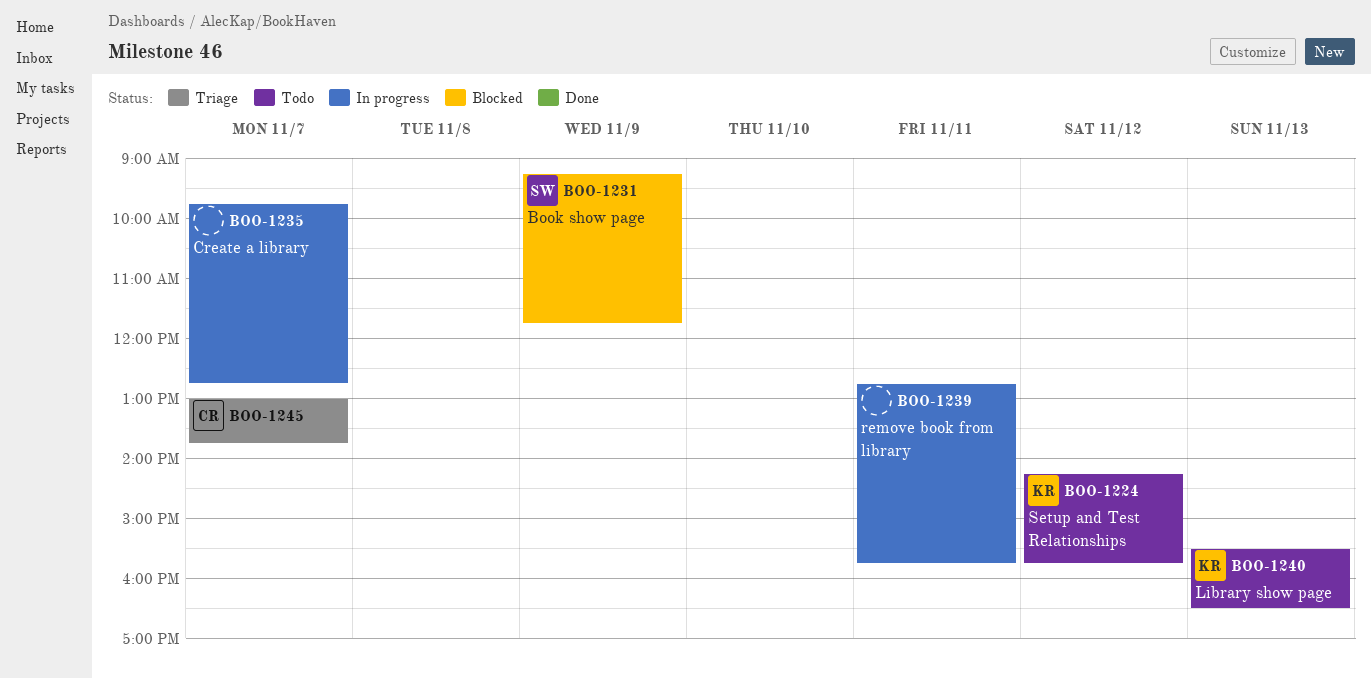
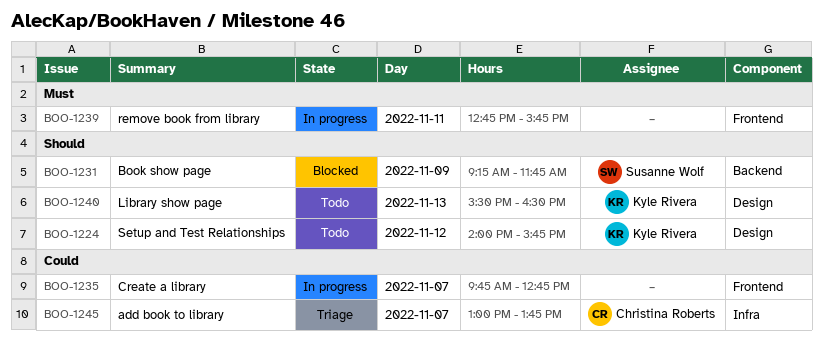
BOO-1224, begins: 14:15 -> 14:00

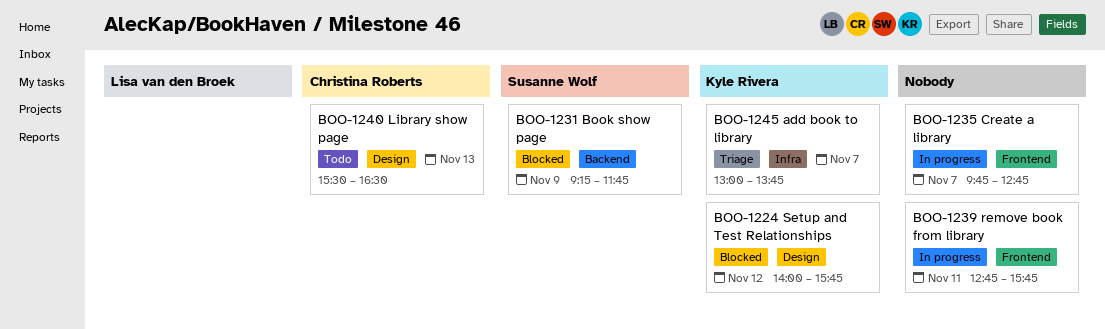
BOO-1224, status: Todo -> Blocked
BOO-1240, owner: Kyle Rivera -> Christina Roberts
BOO-1245, owner: Christina Roberts -> Kyle Rivera

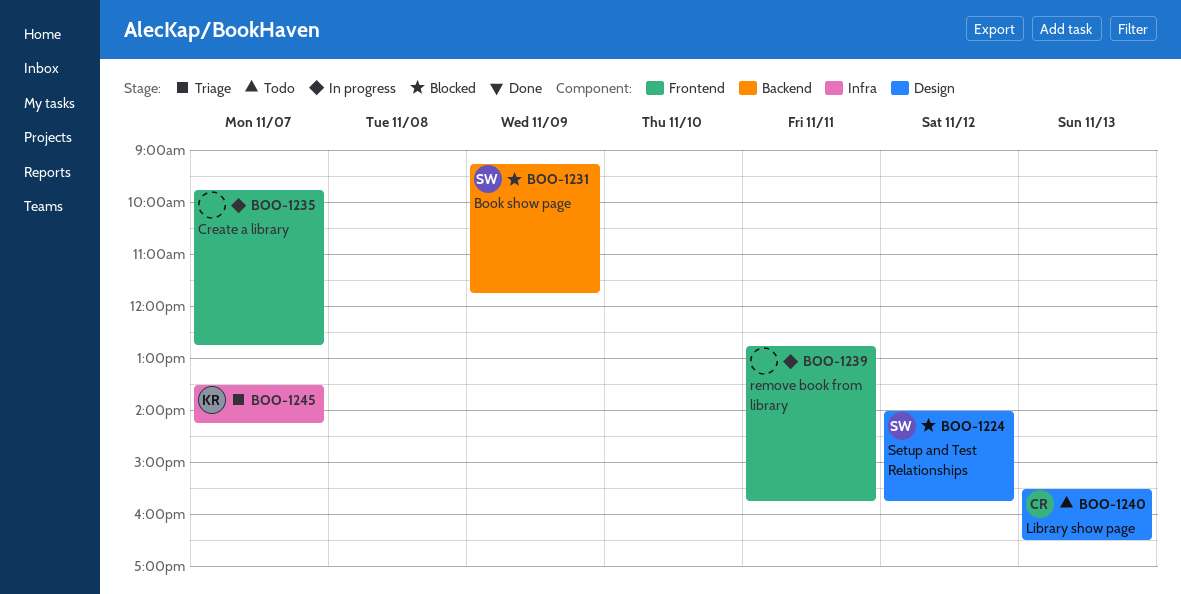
BOO-1224, owner: Kyle Rivera -> Susanne Wolf
BOO-1245, begins: 13:00 -> 13:30
BOO-1245, ends: 13:45 -> 14:15

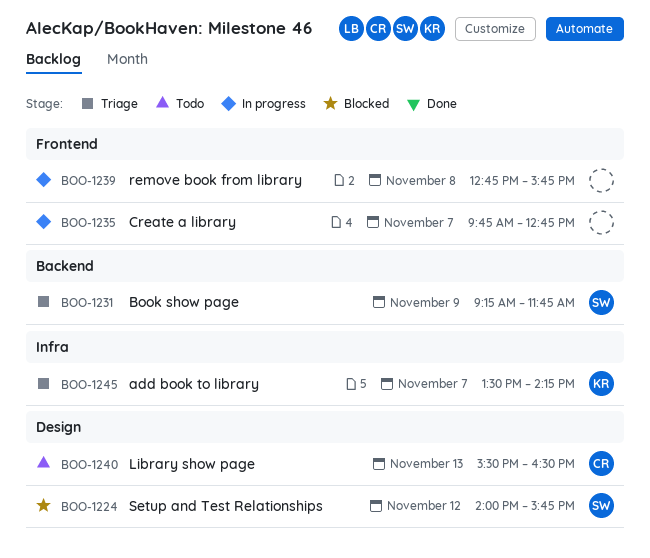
BOO-1231, status: Blocked -> Triage
BOO-1239, day: Nov 11 -> Nov 8

